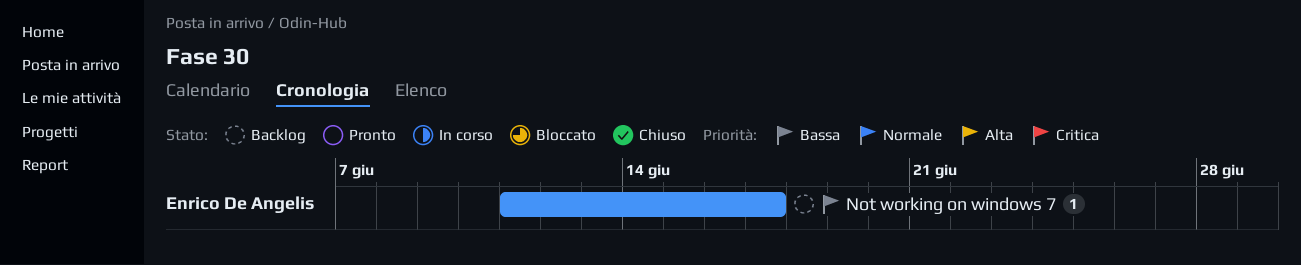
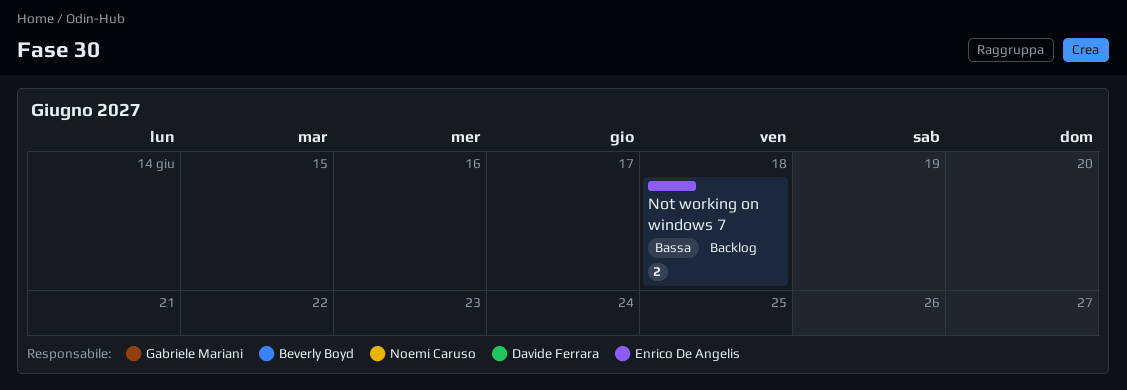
Not working on windows 7, estimate: 1 -> 2
Not working on windows 7, due: Jun 17 -> Jun 18

